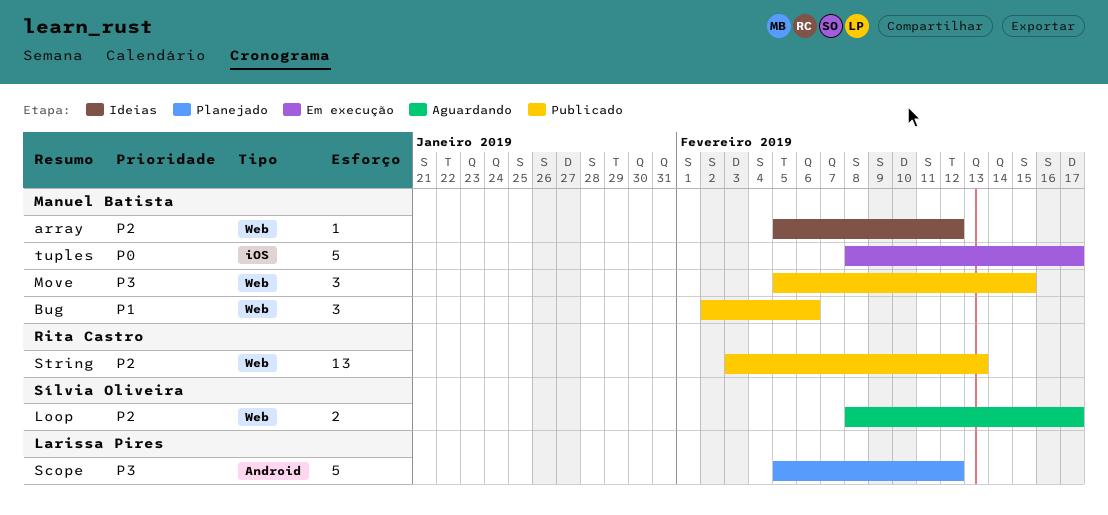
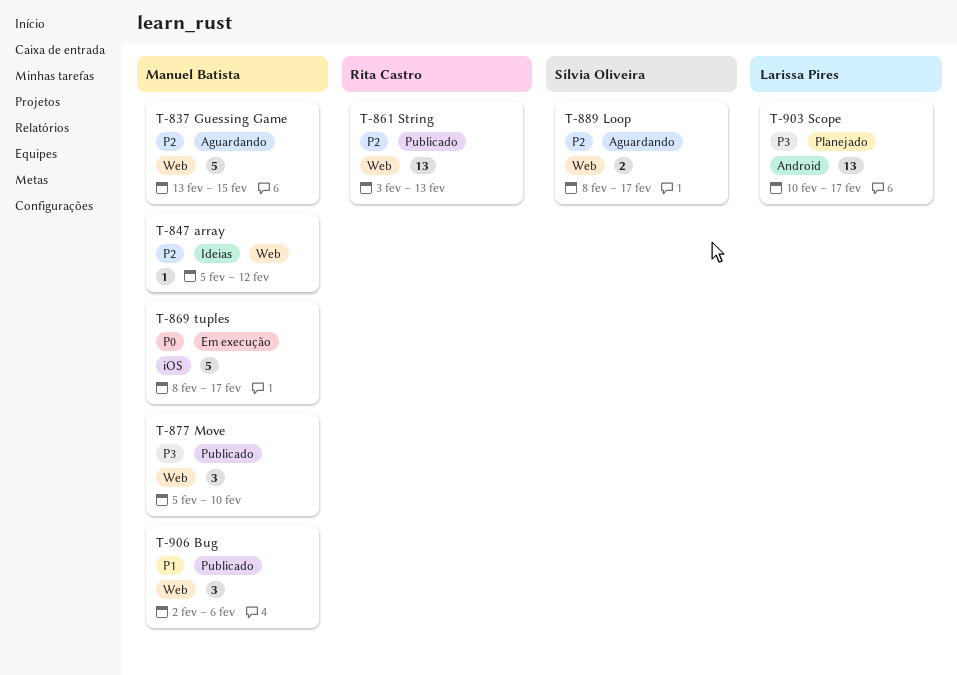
Guessing Game: none -> present
Move, due: Feb 15 -> Feb 10
Scope, estimate: 5 -> 13
Scope, start: Feb 5 -> Feb 10
Scope, due: Feb 12 -> Feb 17

